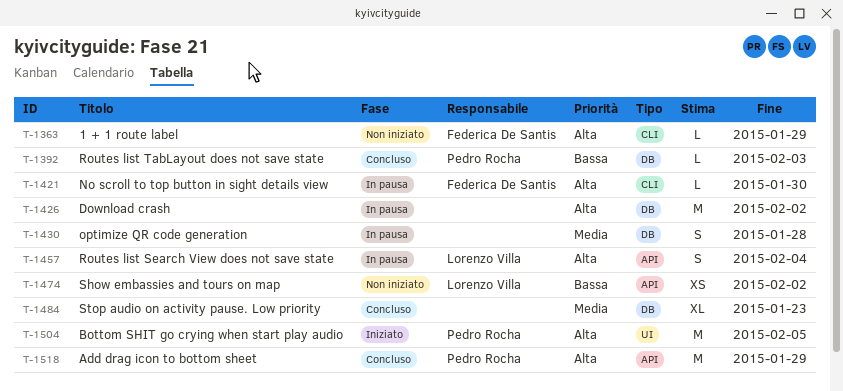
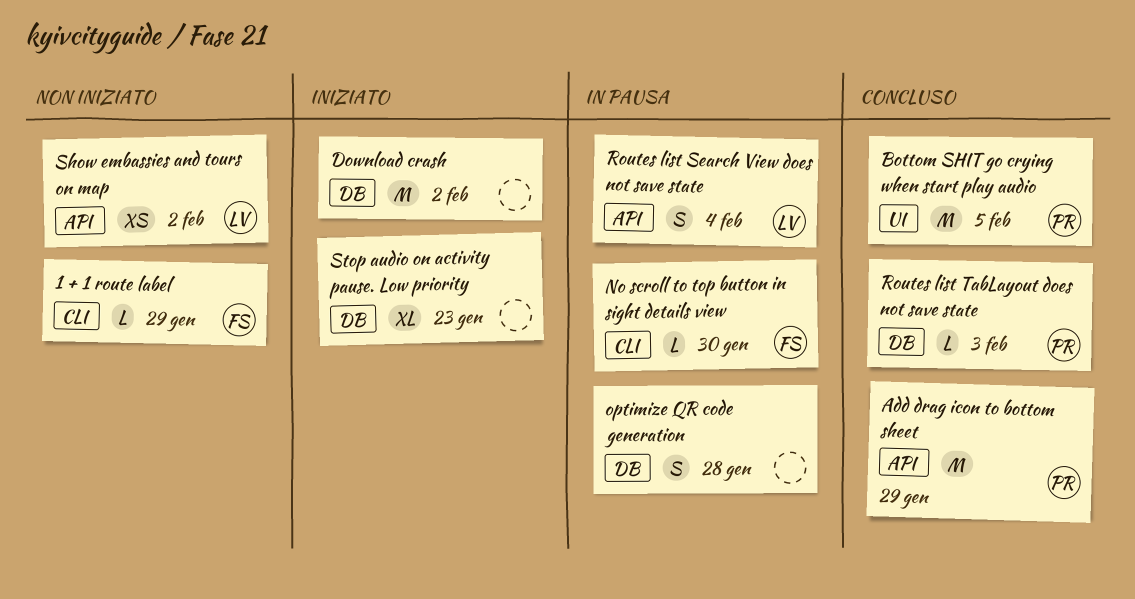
Bottom SHIT go crying when start play audio, status: Iniziato -> Concluso
Download crash, status: In pausa -> Iniziato
Stop audio on activity pause. Low priority, status: Concluso -> Iniziato

